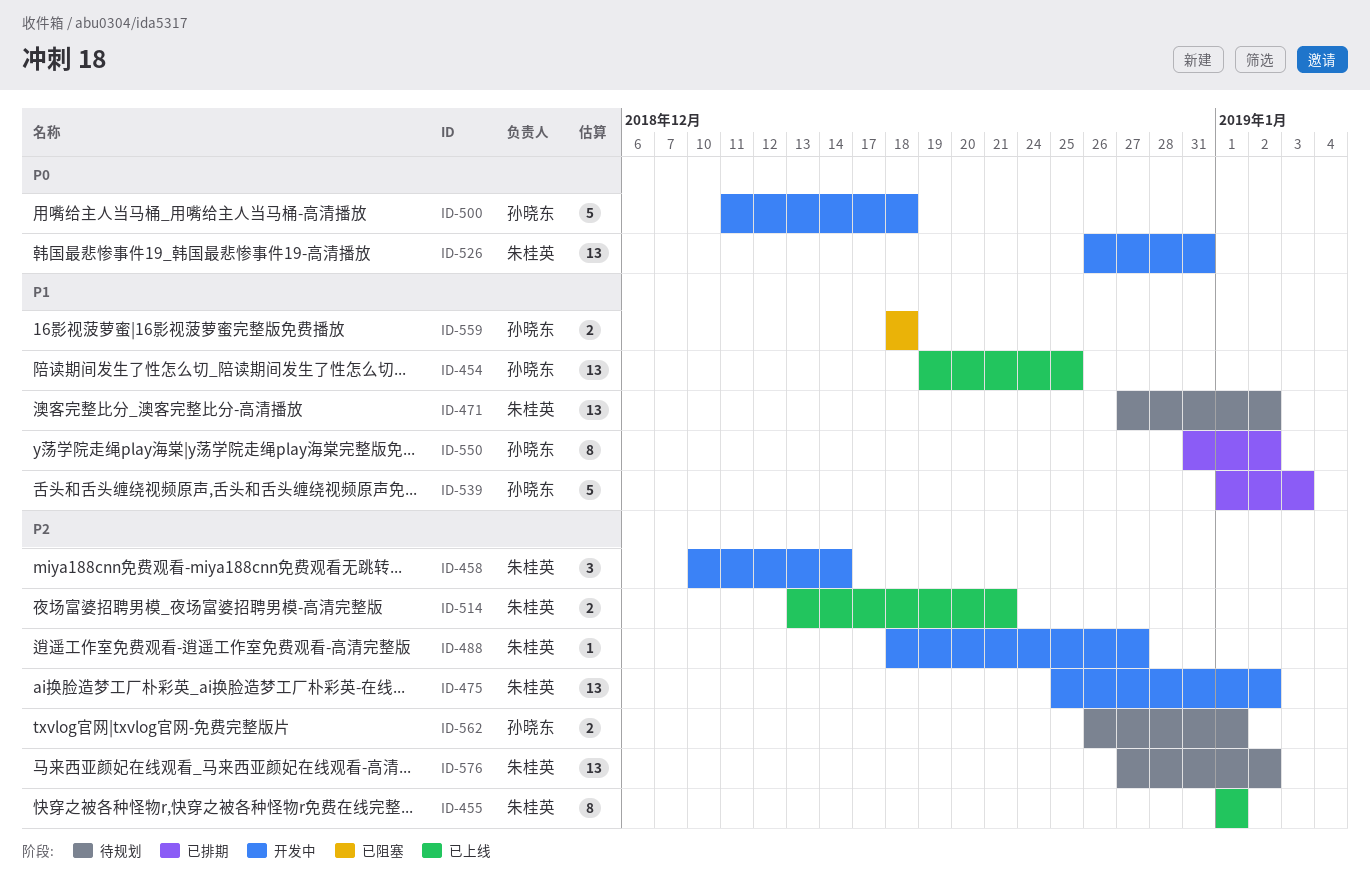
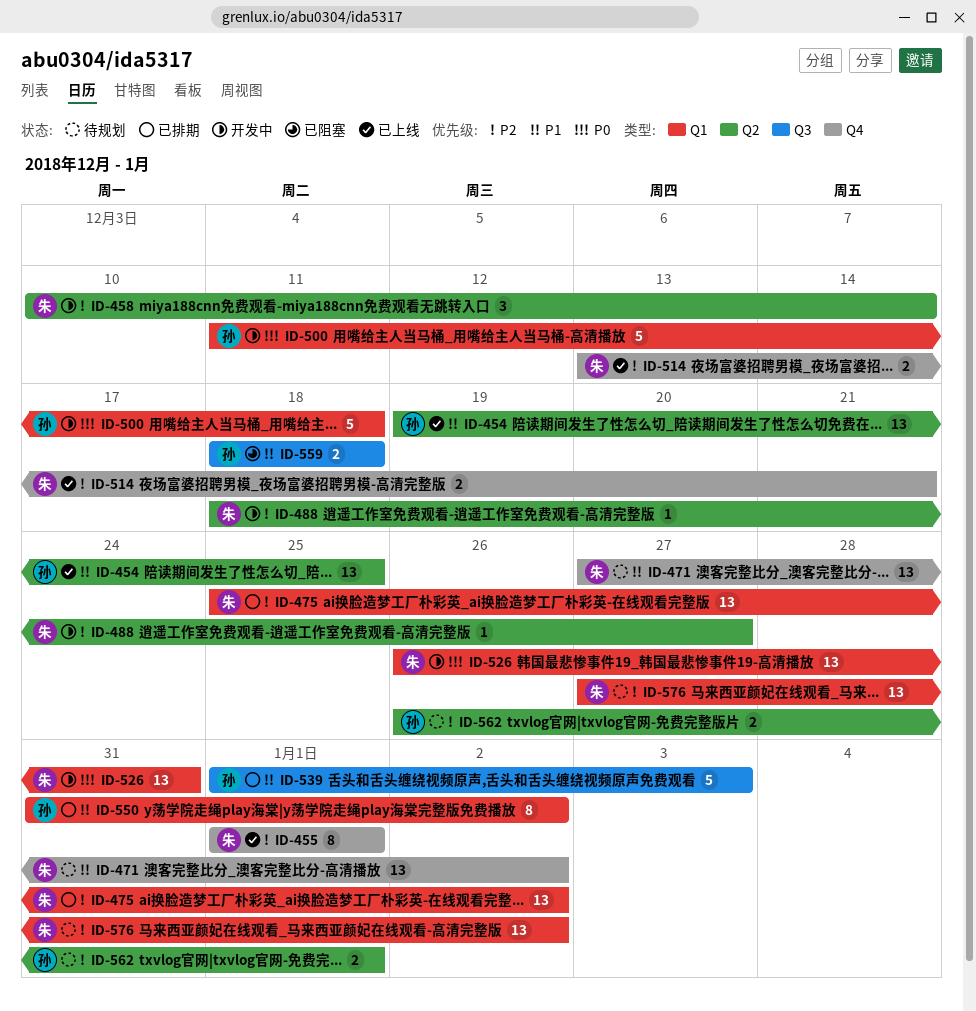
ID-475, status: 开发中 -> 已排期

